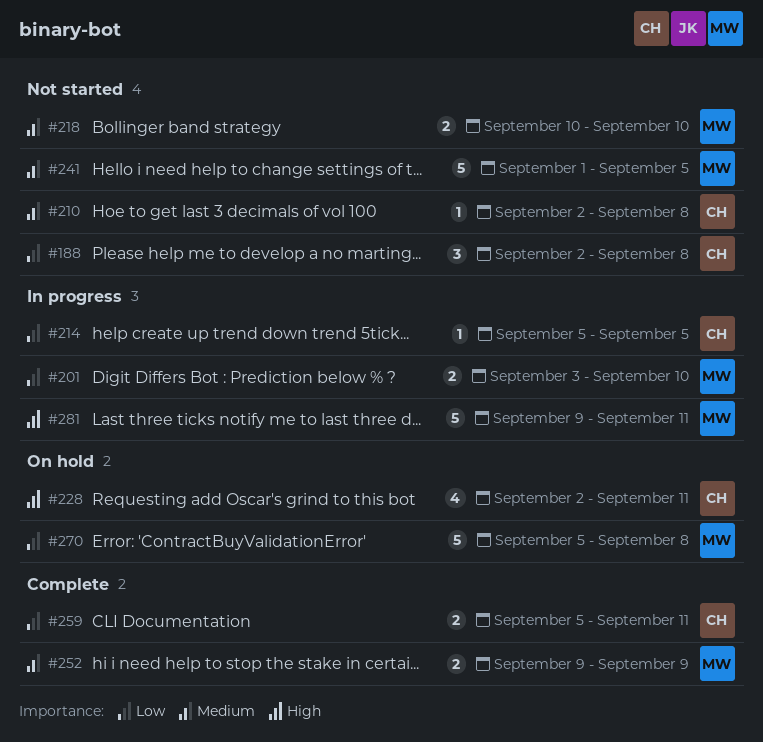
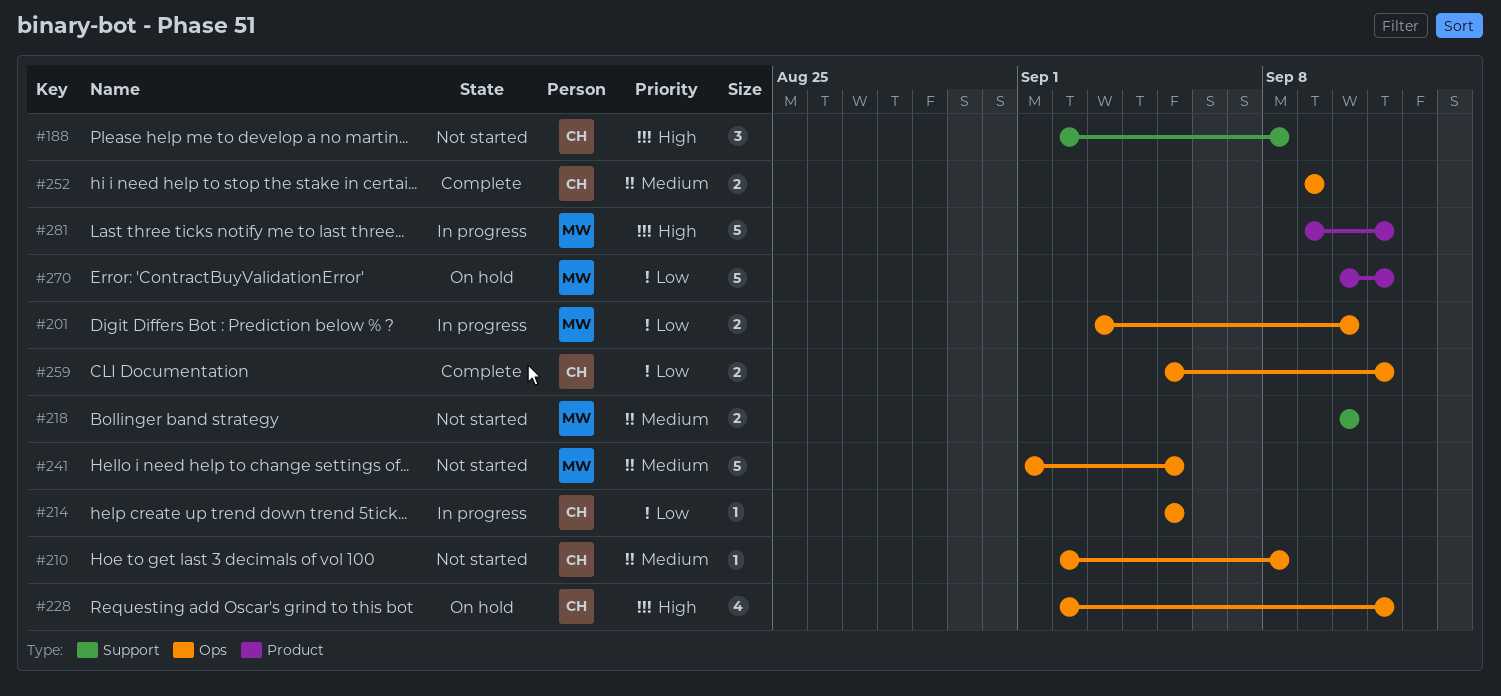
#188, priority: Low -> High
#252, owner: MW -> CH
#270, start: Sep 5 -> Sep 10
#270, due: Sep 8 -> Sep 11

